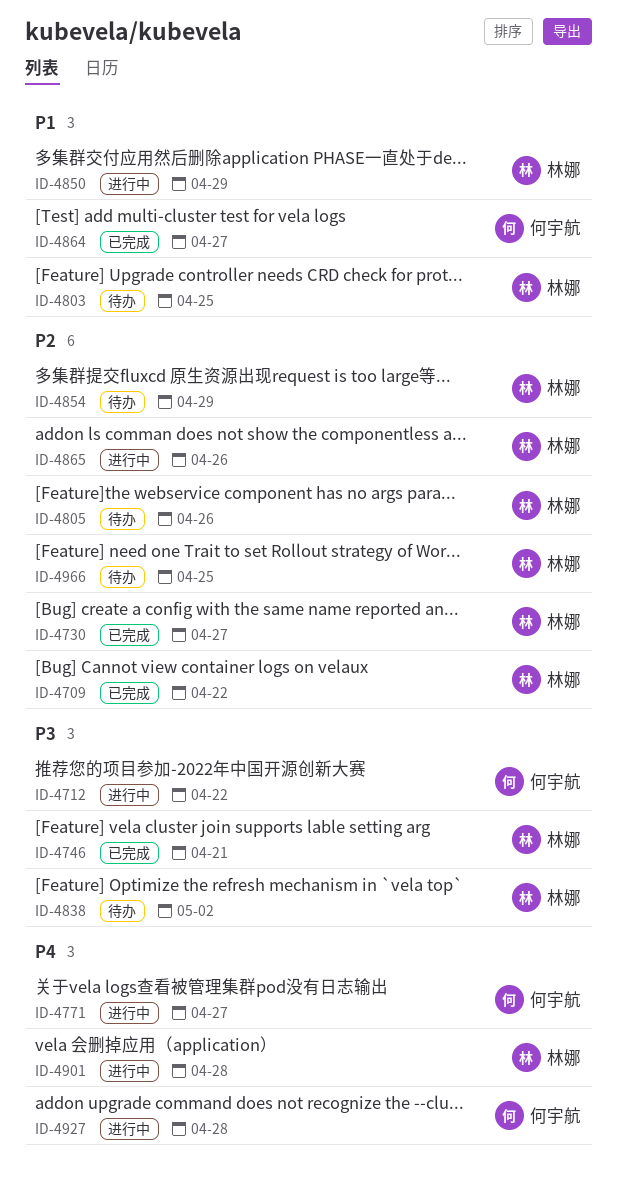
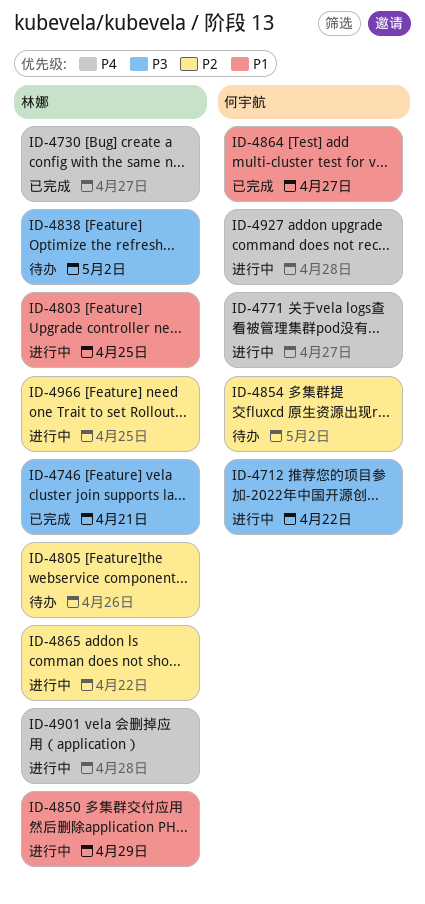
ID-4709: present -> none
ID-4730, priority: P2 -> P4
ID-4803, status: 待办 -> 进行中
ID-4854, owner: 林娜 -> 何宇航
ID-4854, due: Apr 29 -> May 2
ID-4865, due: Apr 26 -> Apr 22
ID-4966, status: 待办 -> 进行中

